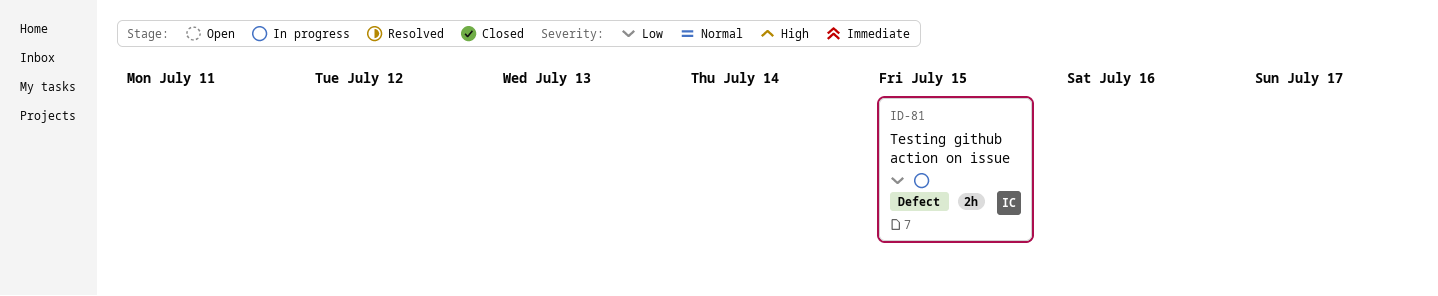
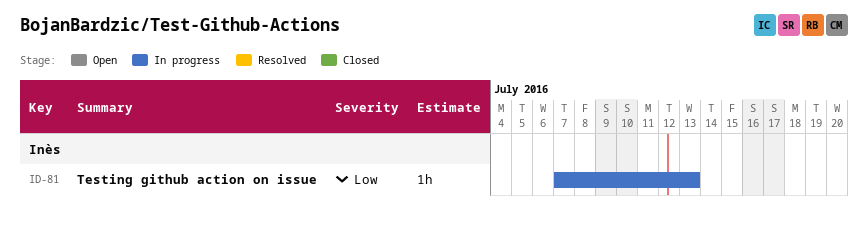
ID-81, estimate: 2h -> 1h
ID-81, due: Jul 15 -> Jul 13

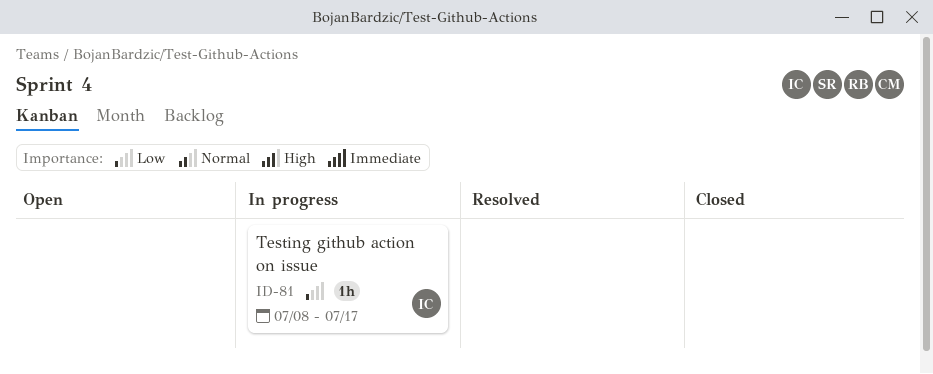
ID-81, start: Jul 7 -> Jul 8
ID-81, due: Jul 13 -> Jul 17

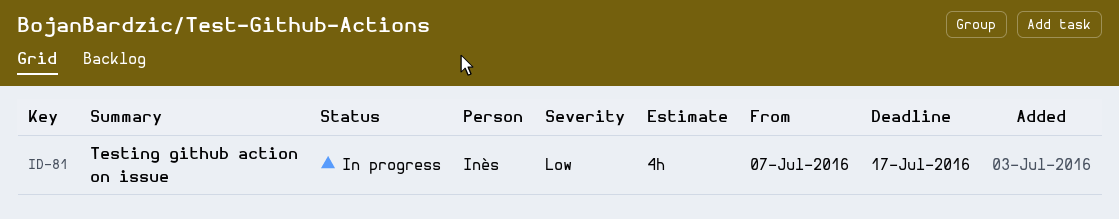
ID-81, estimate: 1h -> 4h
ID-81, start: Jul 8 -> Jul 7

